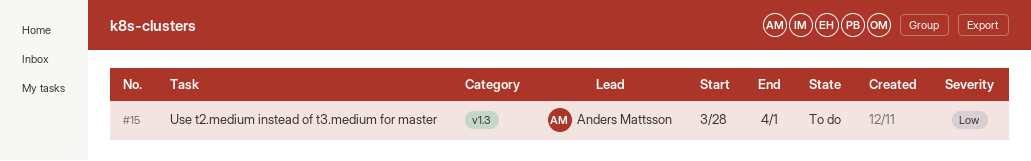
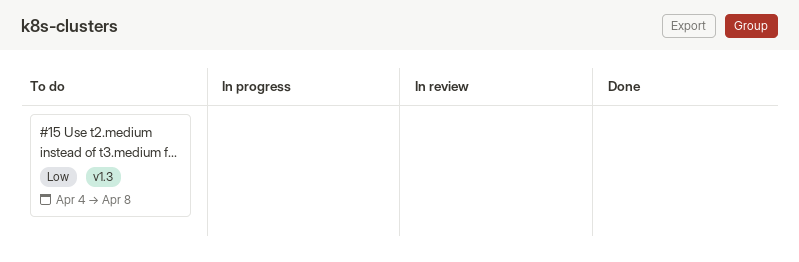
#15, start: Mar 28 -> Apr 4
#15, due: Apr 1 -> Apr 8

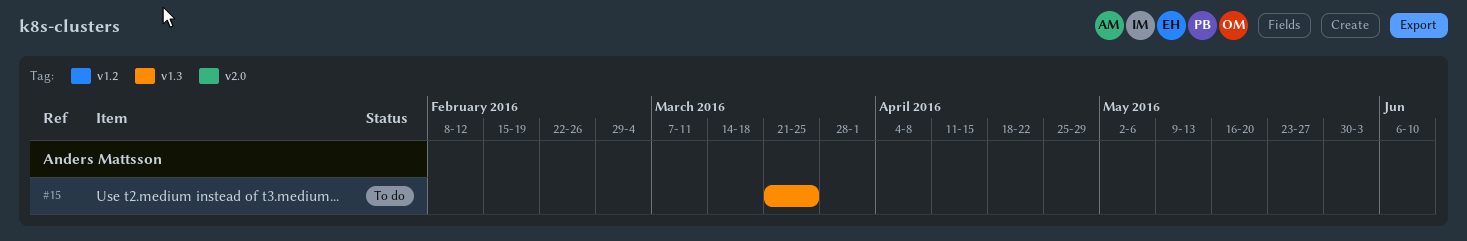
#15, start: Apr 4 -> Mar 21
#15, due: Apr 8 -> Mar 25

